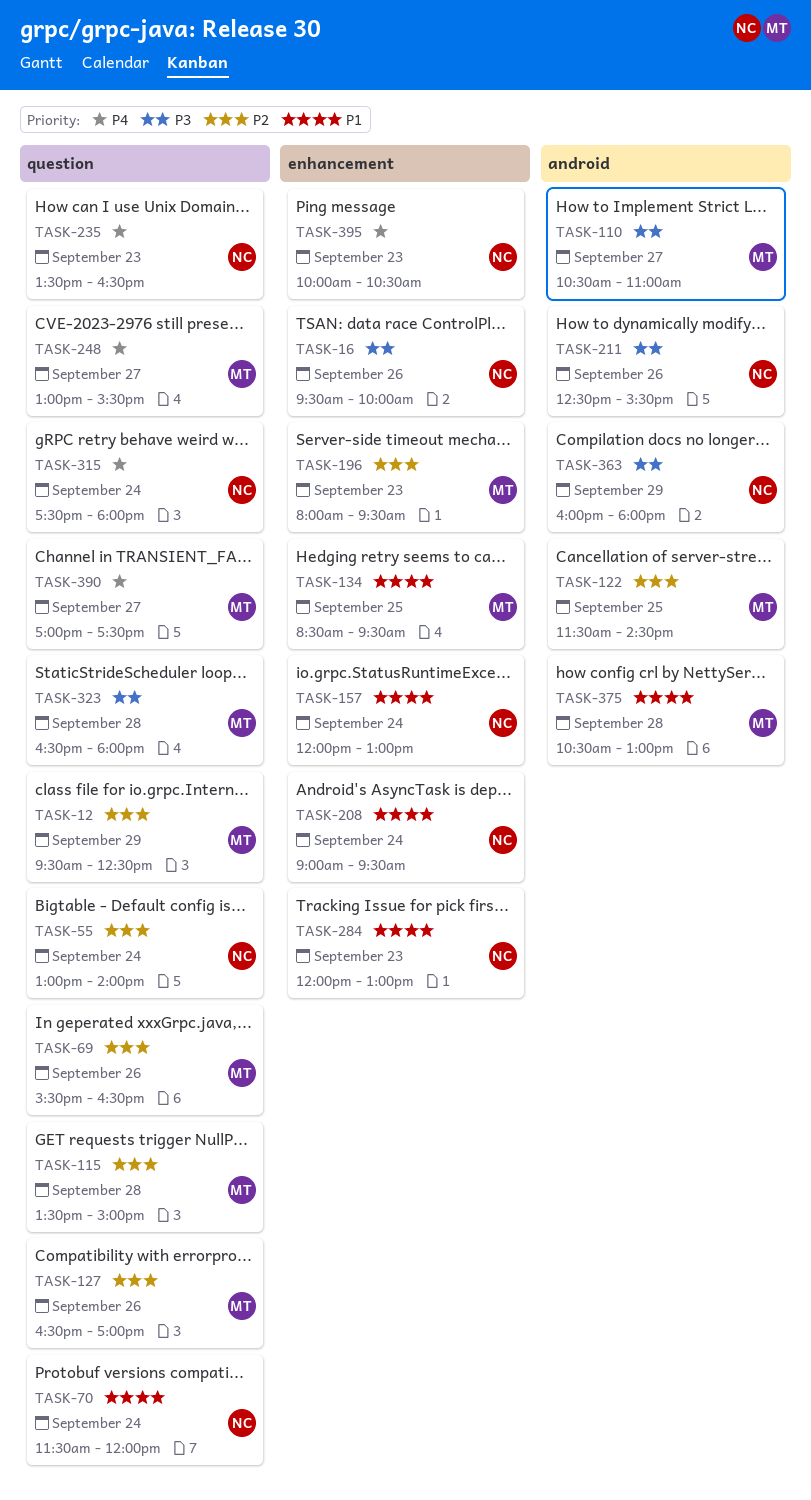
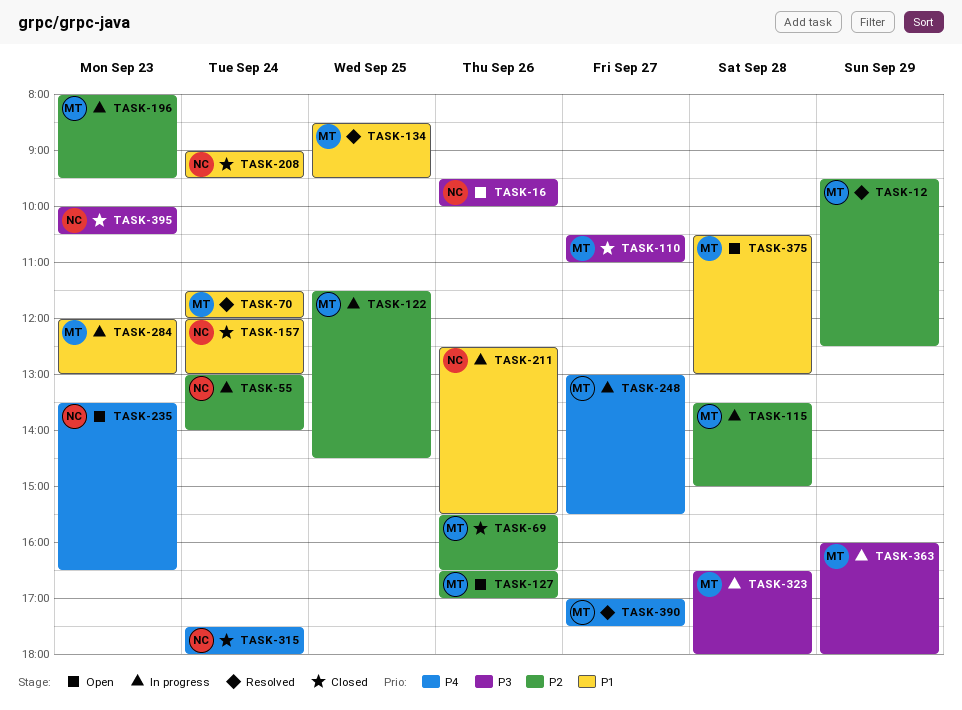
TASK-70, owner: NC -> MT
TASK-211, priority: P3 -> P1
TASK-284, owner: NC -> MT
TASK-363, owner: NC -> MT
TASK-395, priority: P4 -> P3

